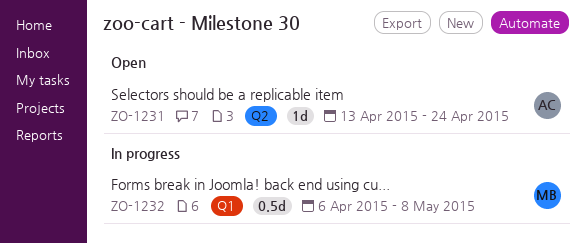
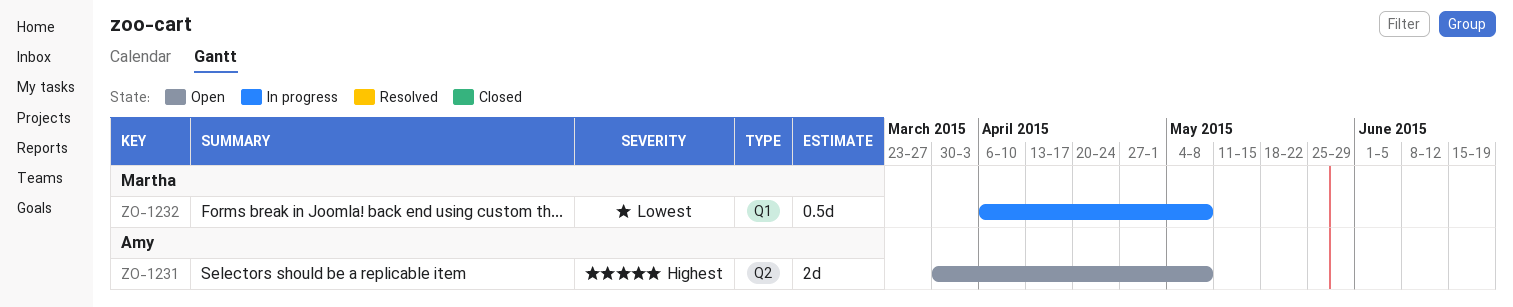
ZO-1231, estimate: 1d -> 2d
ZO-1231, start: Apr 13 -> Mar 30
ZO-1231, due: Apr 24 -> May 8

